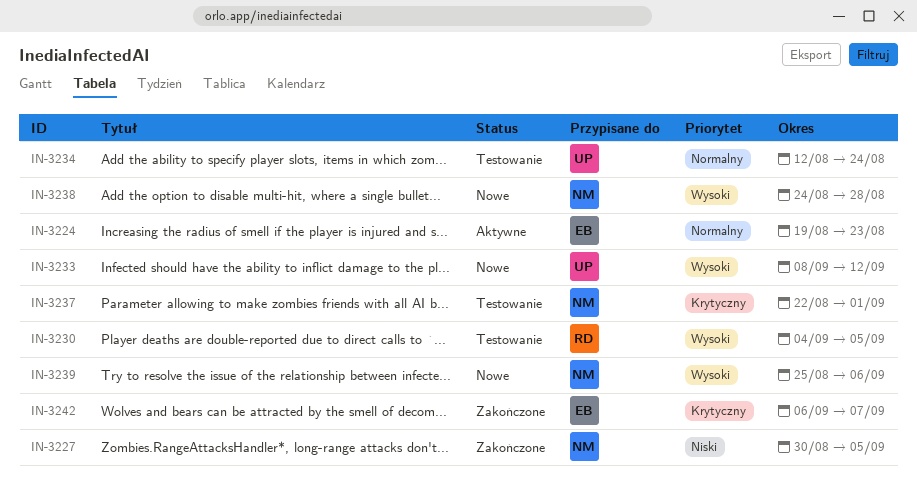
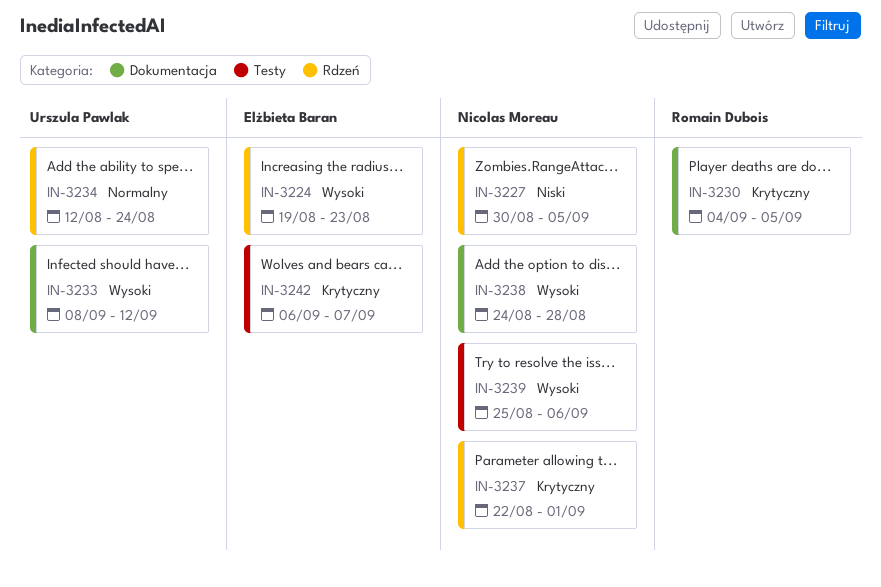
IN-3224, priority: Normalny -> Wysoki
IN-3230, priority: Wysoki -> Krytyczny

